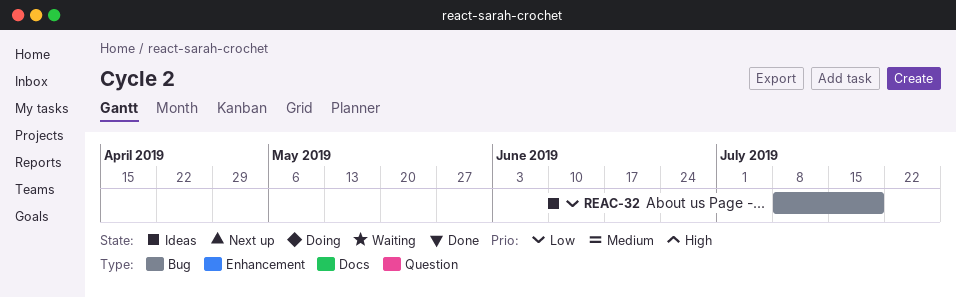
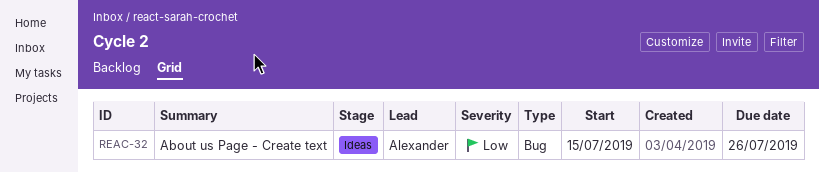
REAC-32, start: Jul 8 -> Jul 15
REAC-32, due: Jul 19 -> Jul 26

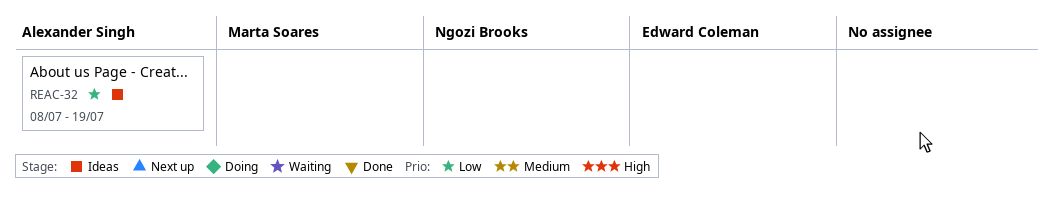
REAC-32, start: Jul 15 -> Jul 8
REAC-32, due: Jul 26 -> Jul 19

